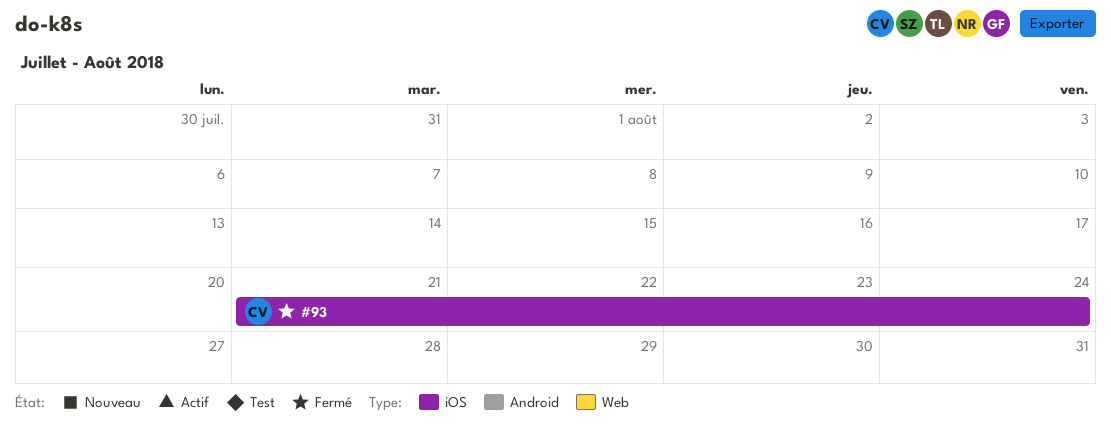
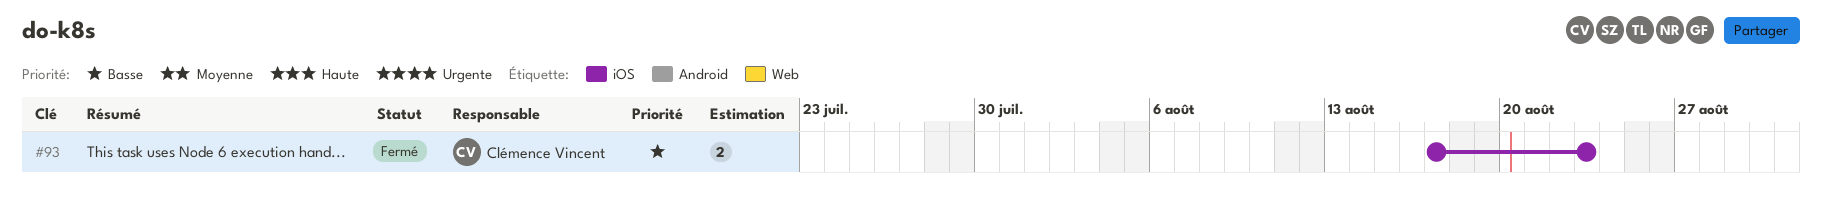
#93, start: Aug 21 -> Aug 17
#93, due: Aug 24 -> Aug 23

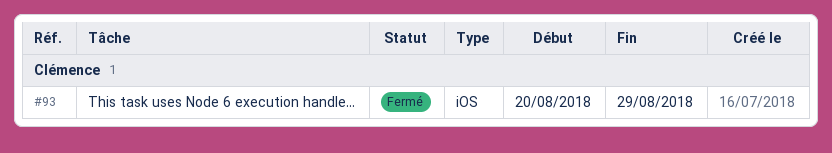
#93, start: Aug 17 -> Aug 20
#93, due: Aug 23 -> Aug 29

